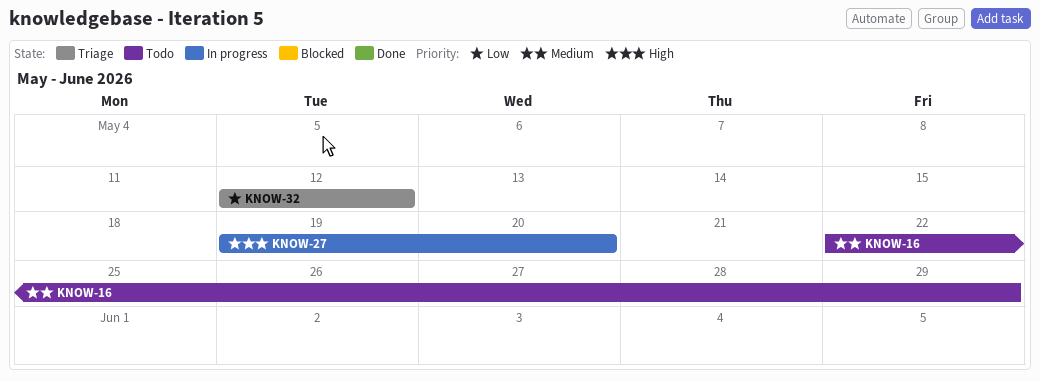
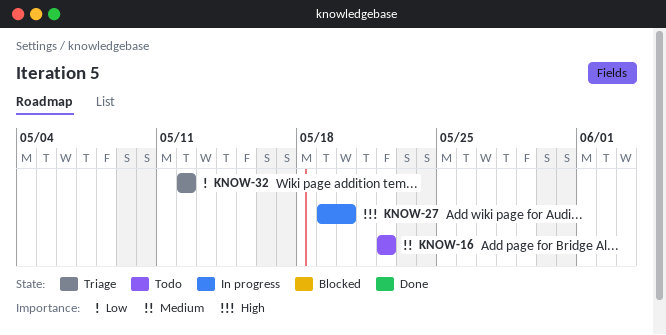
KNOW-16, due: May 29 -> May 22

